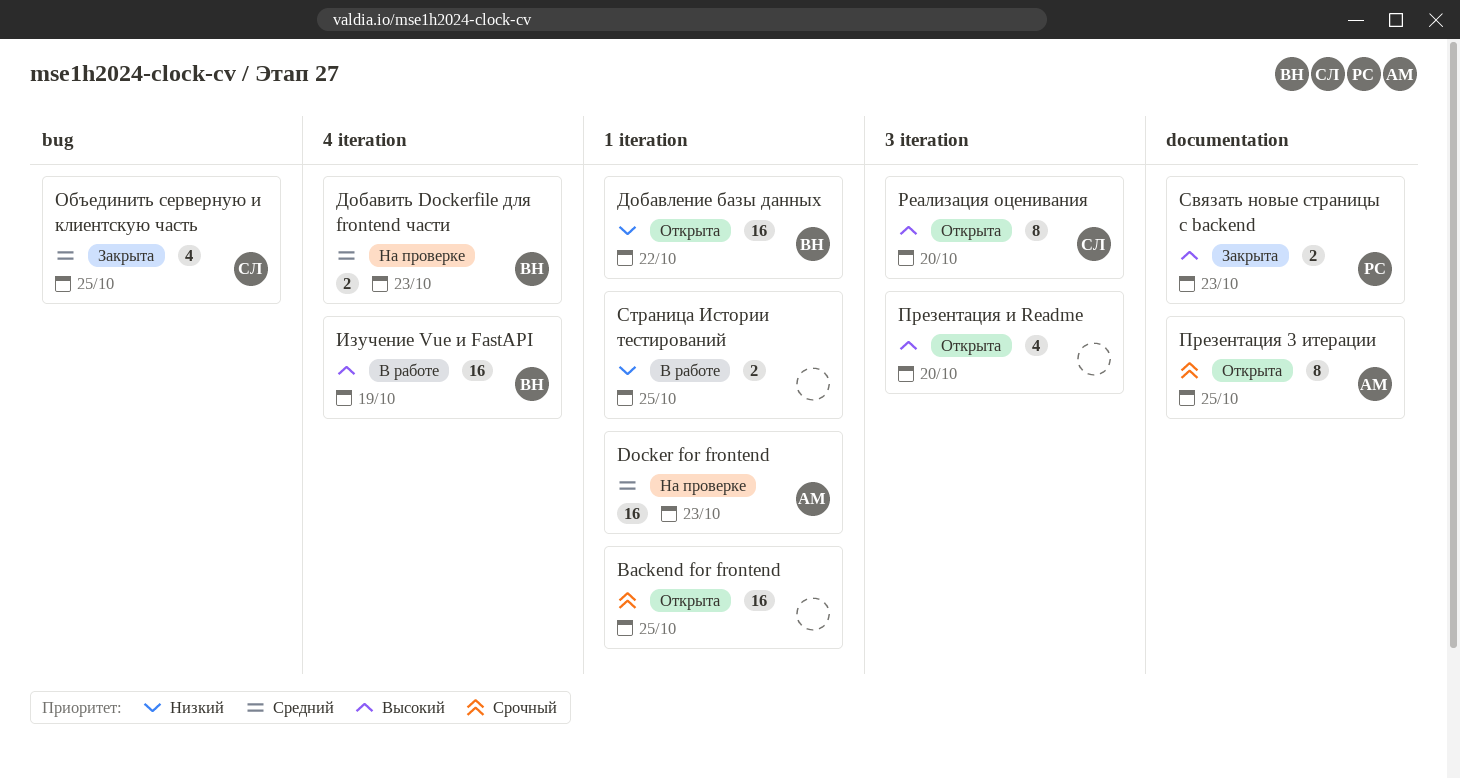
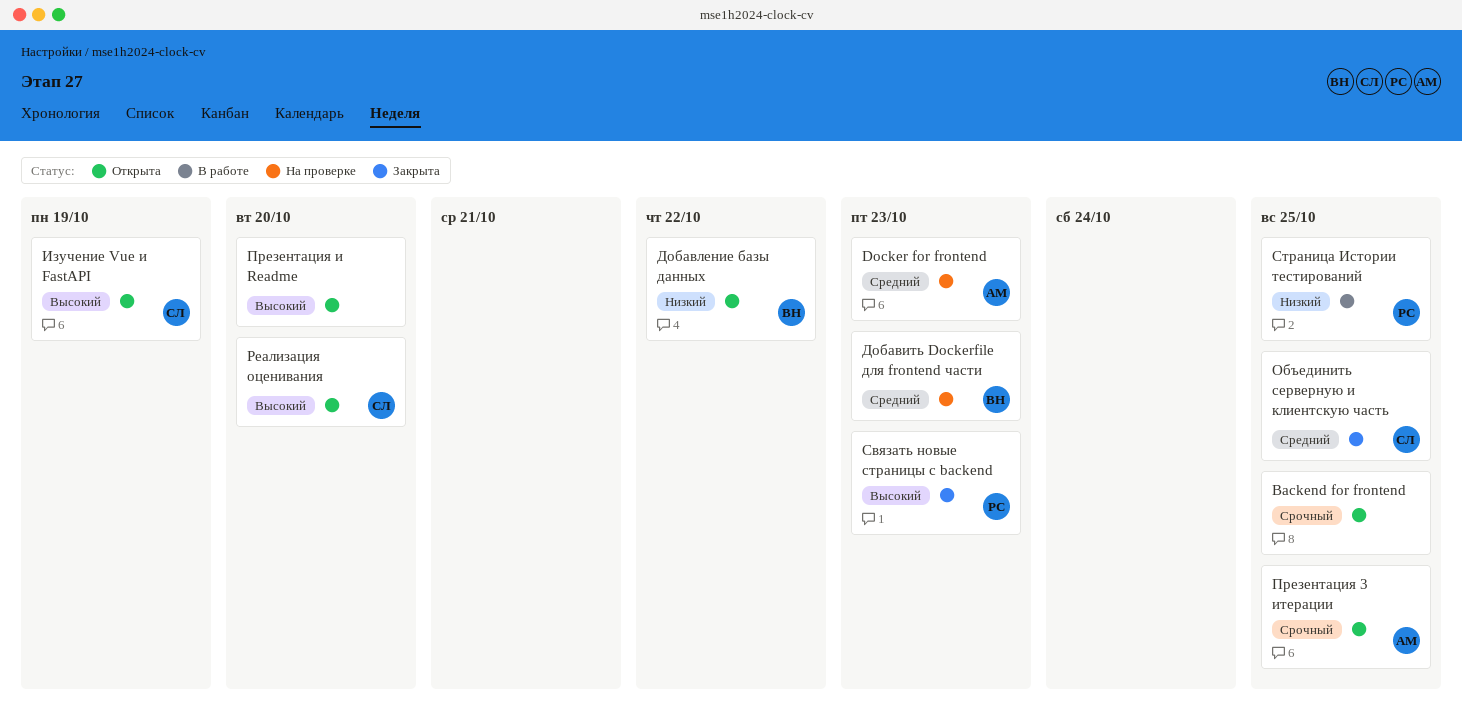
Изучение Vue и FastAPI, status: В работе -> Открыта
Изучение Vue и FastAPI, owner: ВН -> СЛ
Страница Истории тестирований, owner: none -> РС

